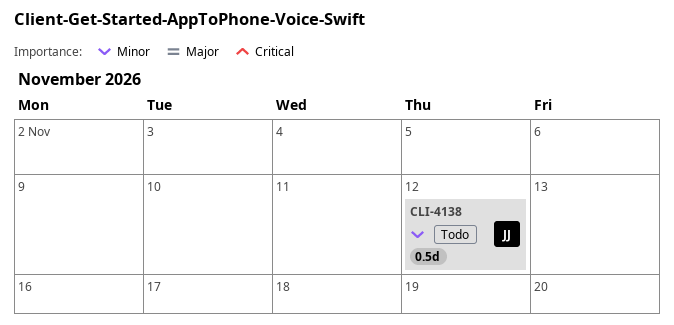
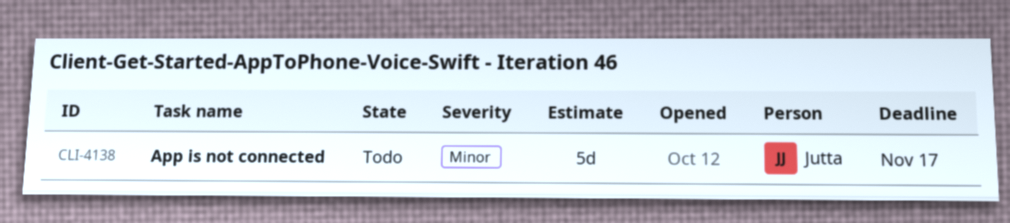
CLI-4138, estimate: 0.5d -> 5d
CLI-4138, due: Nov 12 -> Nov 17

